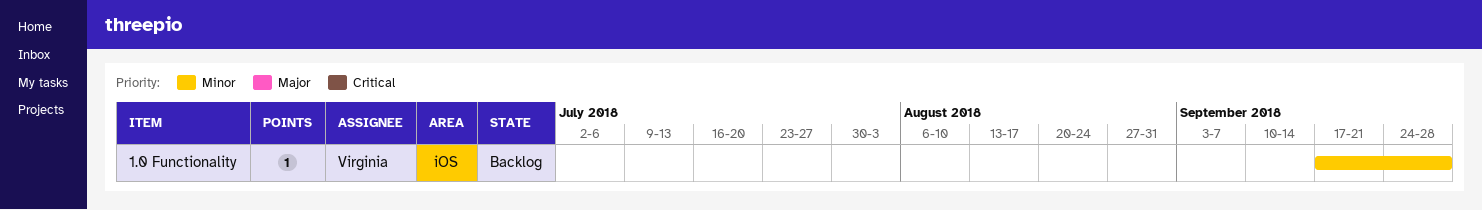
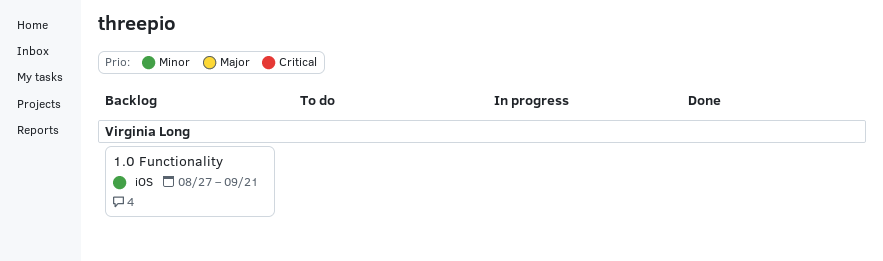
1.0 Functionality, start: Sep 17 -> Aug 27
1.0 Functionality, due: Sep 28 -> Sep 21

